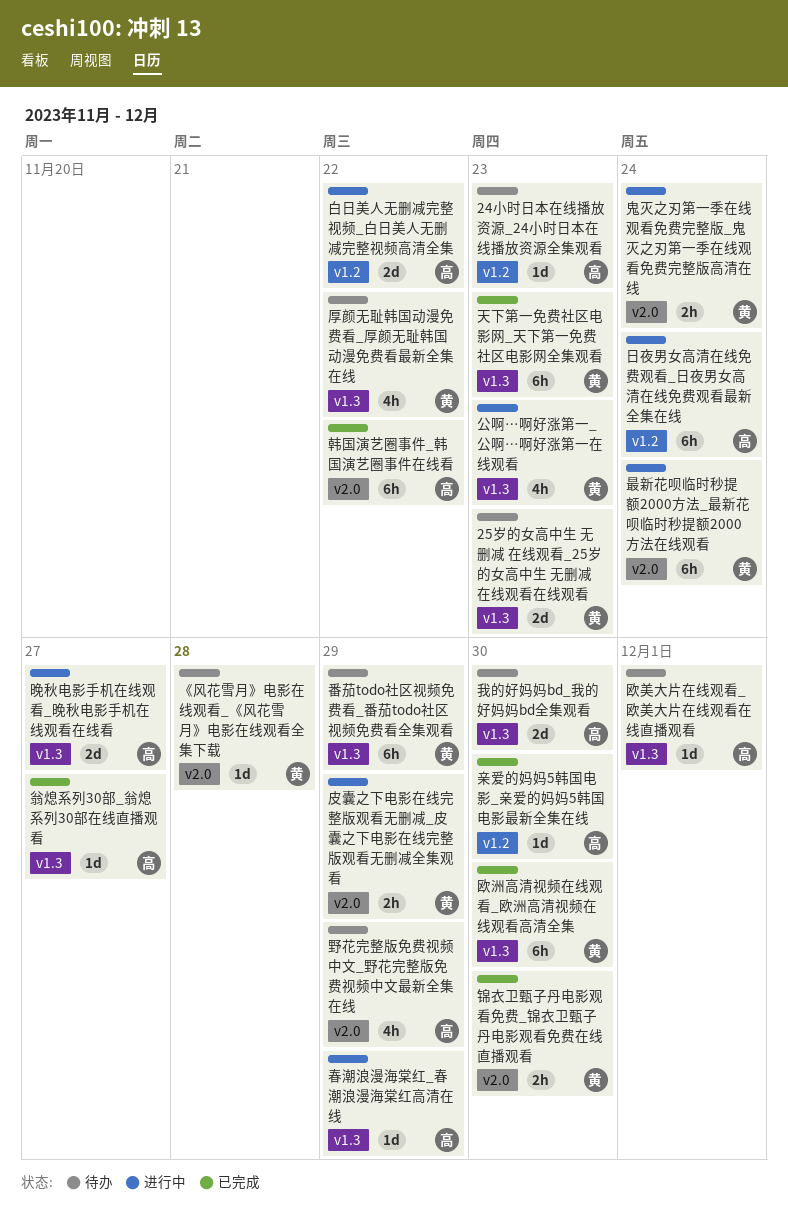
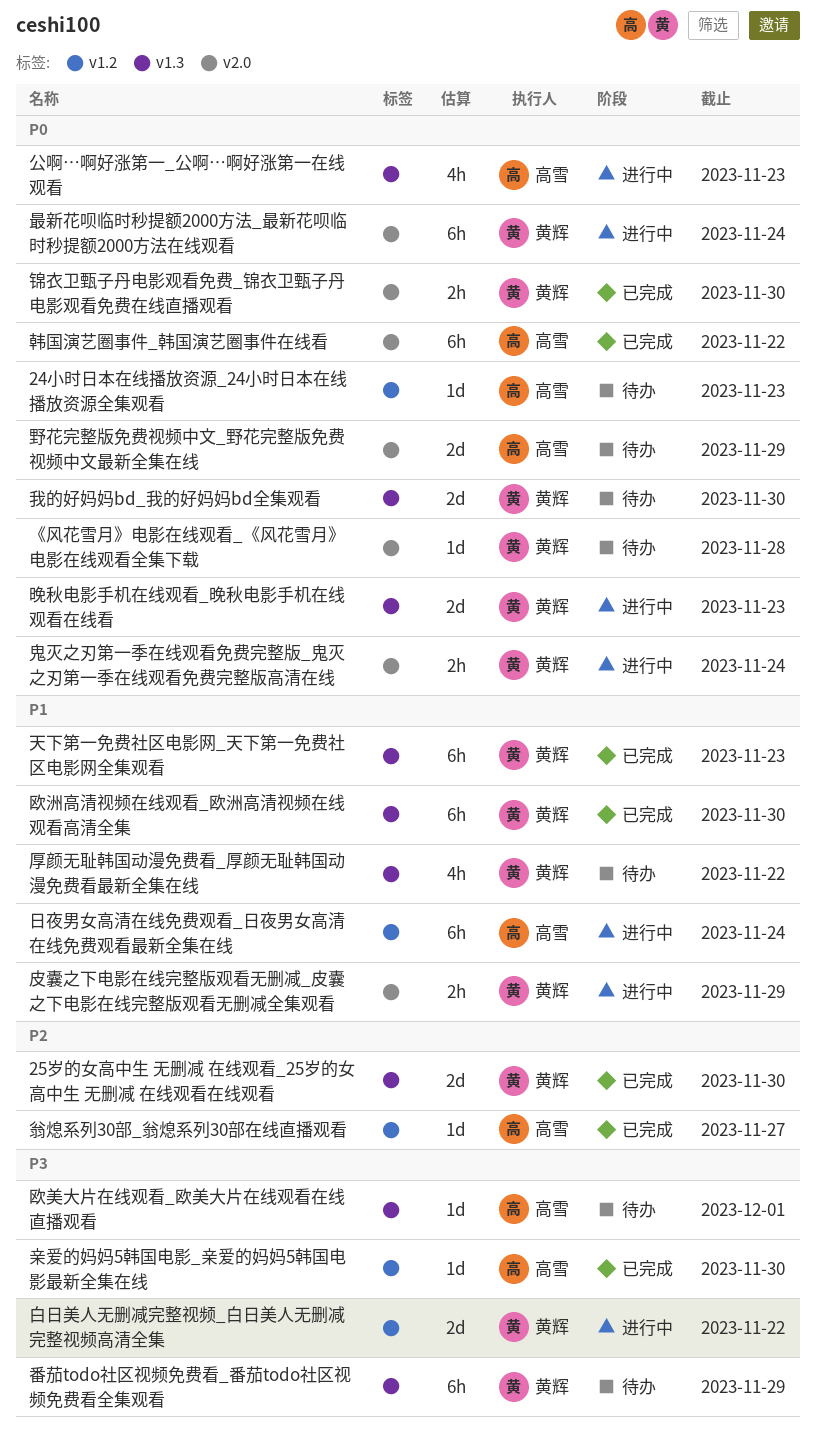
25岁的女高中生 无删减 在线观看_25岁的女高中生 无删减 在线观看在线观看, status: 待办 -> 已完成
25岁的女高中生 无删减 在线观看_25岁的女高中生 无删减 在线观看在线观看, due: Nov 23 -> Nov 30
公啊…啊好涨第一_公啊…啊好涨第一在线观看, owner: 黄辉 -> 高雪
我的好妈妈bd_我的好妈妈bd全集观看, owner: 高雪 -> 黄辉
春潮浪漫海棠红_春潮浪漫海棠红高清在线: present -> none
晚秋电影手机在线观看_晚秋电影手机在线观看在线看, owner: 高雪 -> 黄辉
晚秋电影手机在线观看_晚秋电影手机在线观看在线看, due: Nov 27 -> Nov 23
白日美人无删减完整视频_白日美人无删减完整视频高清全集, owner: 高雪 -> 黄辉
翁熄系列30部_翁熄系列30部在线直播观看, label: v1.3 -> v1.2
野花完整版免费视频中文_野花完整版免费视频中文最新全集在线, estimate: 4h -> 2d

